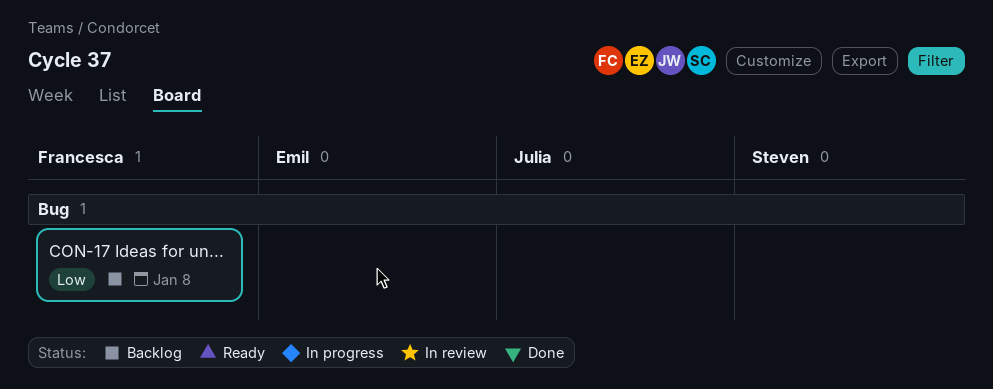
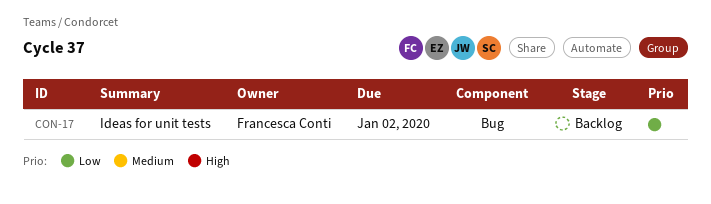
CON-17, due: Jan 8 -> Jan 2

